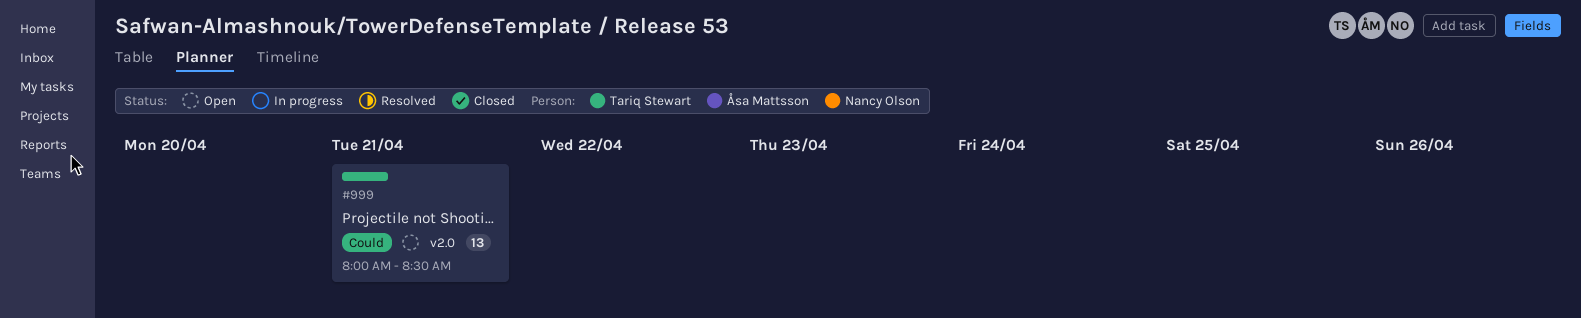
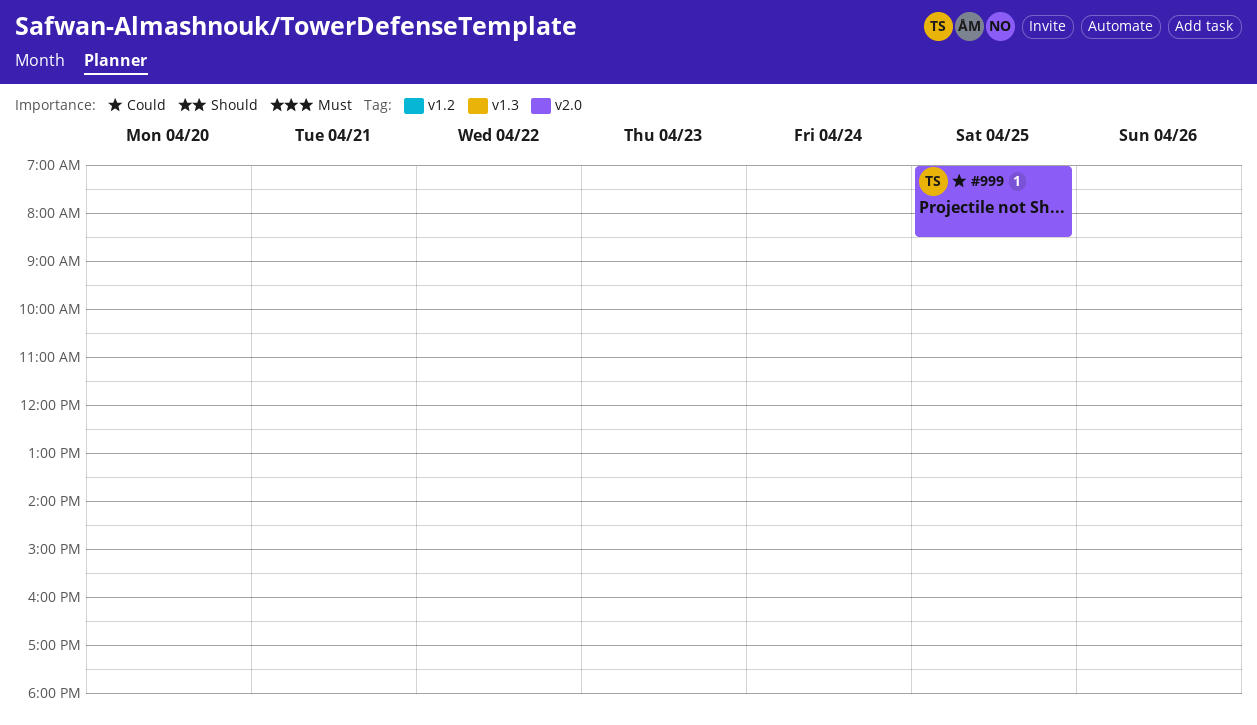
#999, estimate: 13 -> 1
#999, day: Apr 21 -> Apr 25
#999, begins: 08:00 -> 07:00

